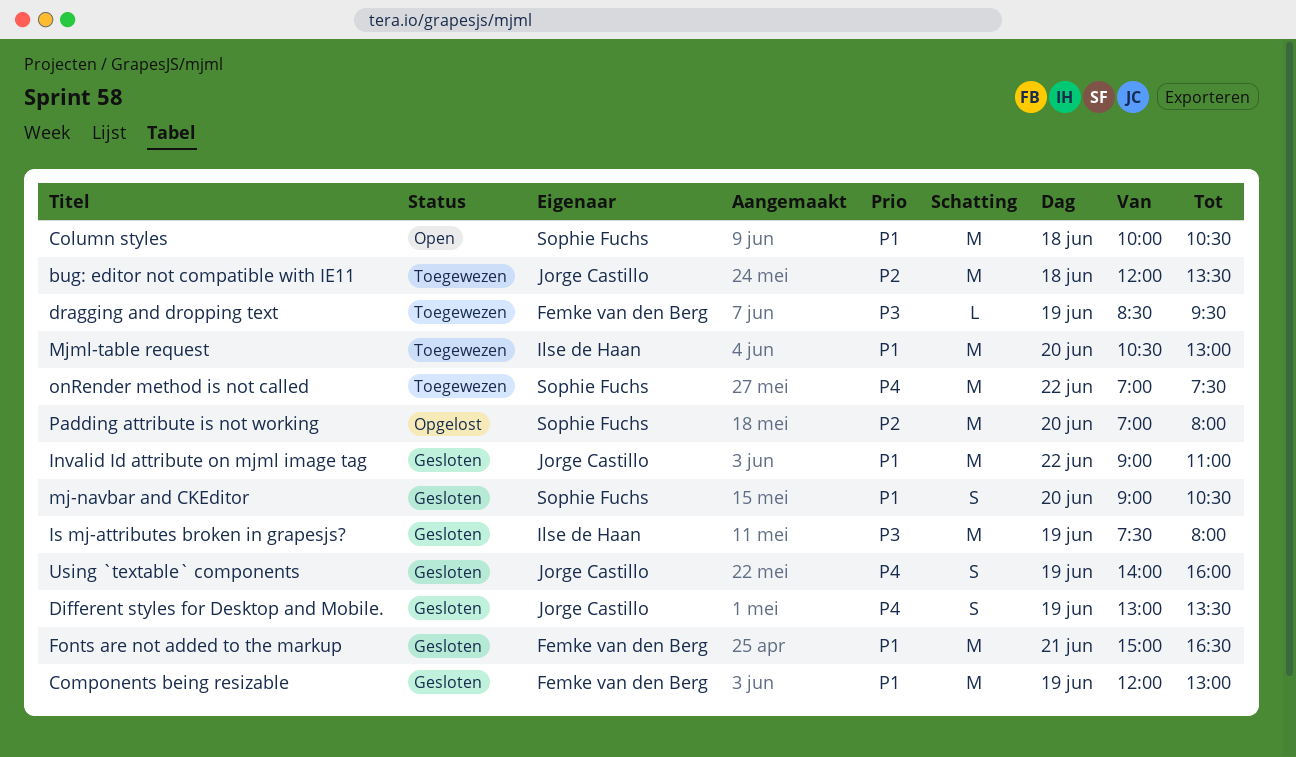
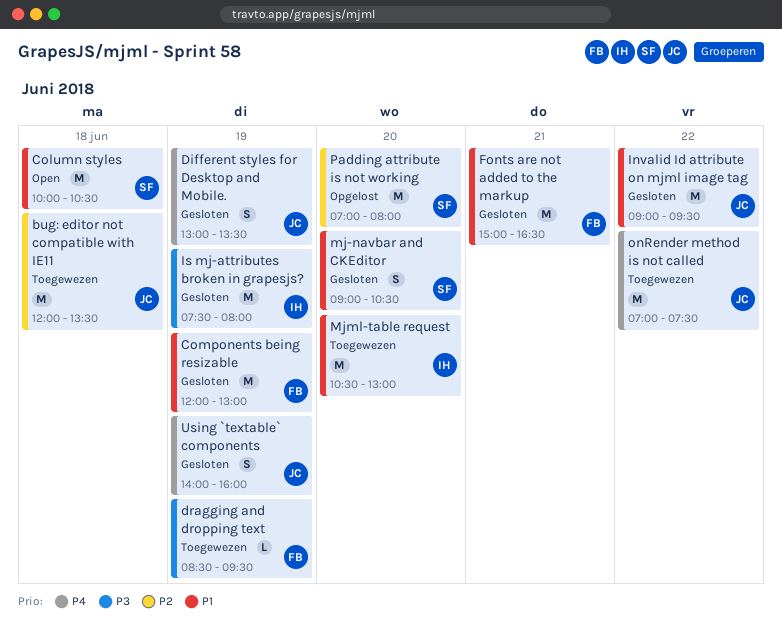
Invalid Id attribute on mjml image tag, ends: 11:00 -> 09:30
onRender method is not called, owner: Sophie Fuchs -> Jorge Castillo

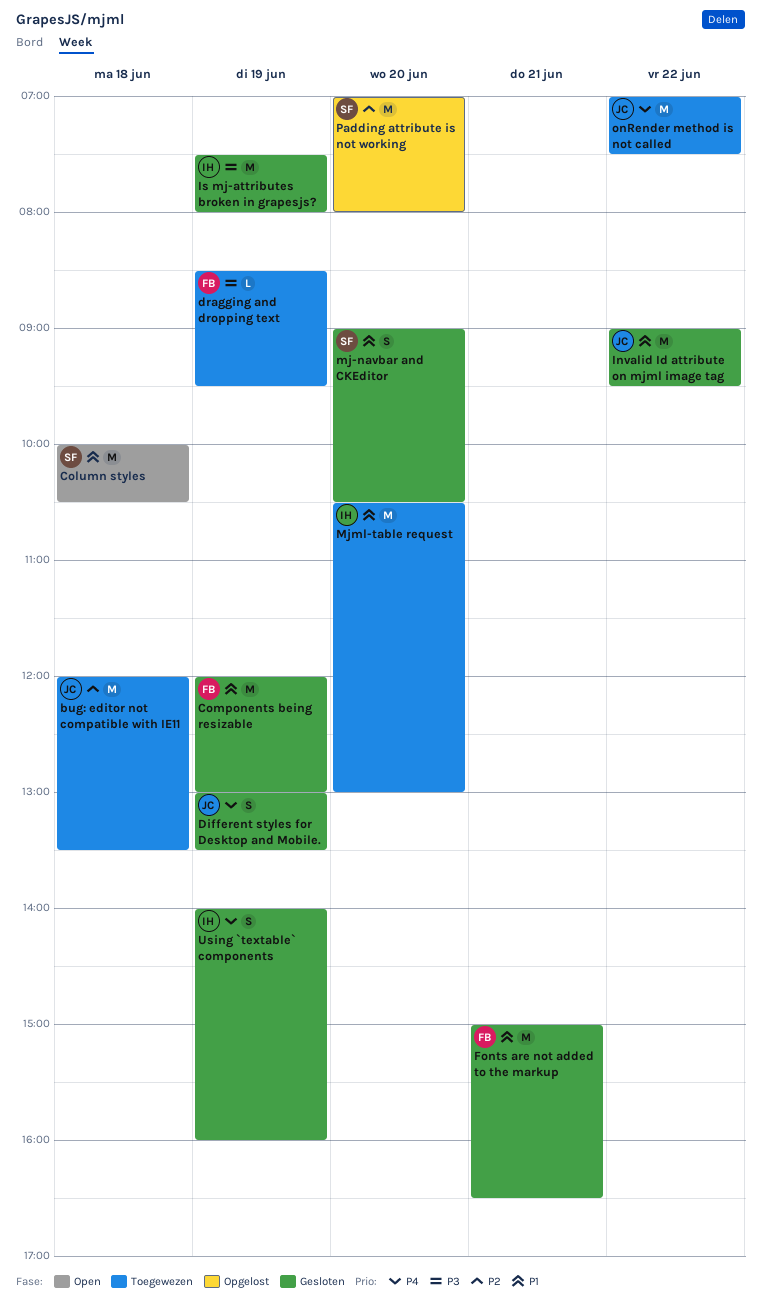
Using `textable` components, owner: JC -> IH

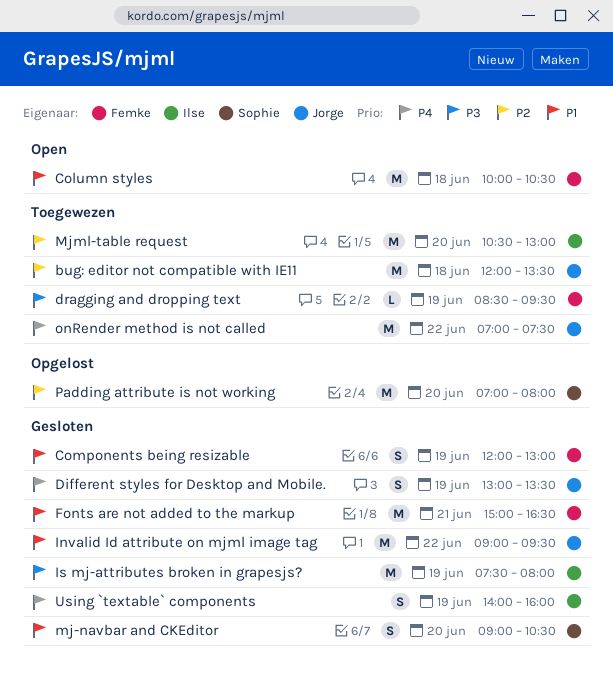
Column styles, owner: Sophie -> Femke
Components being resizable, estimate: M -> S
Mjml-table request, priority: P1 -> P2

